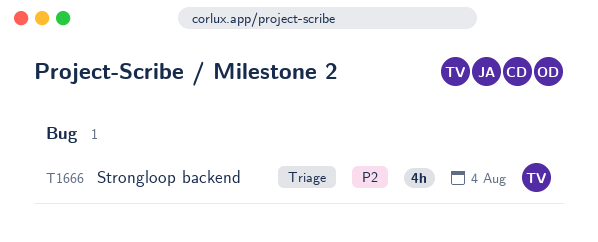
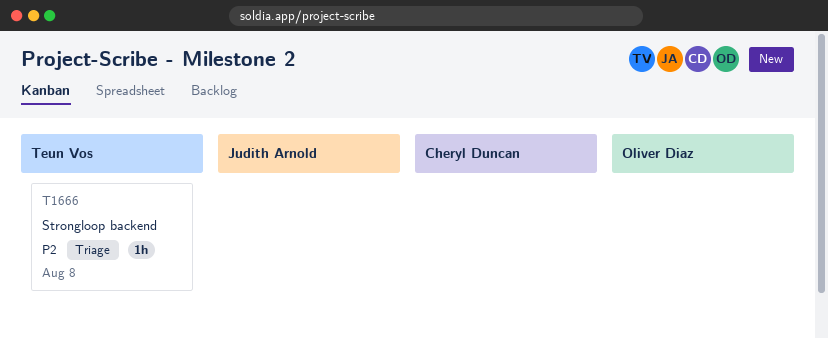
T1666, estimate: 4h -> 1h
T1666, due: Aug 4 -> Aug 8

